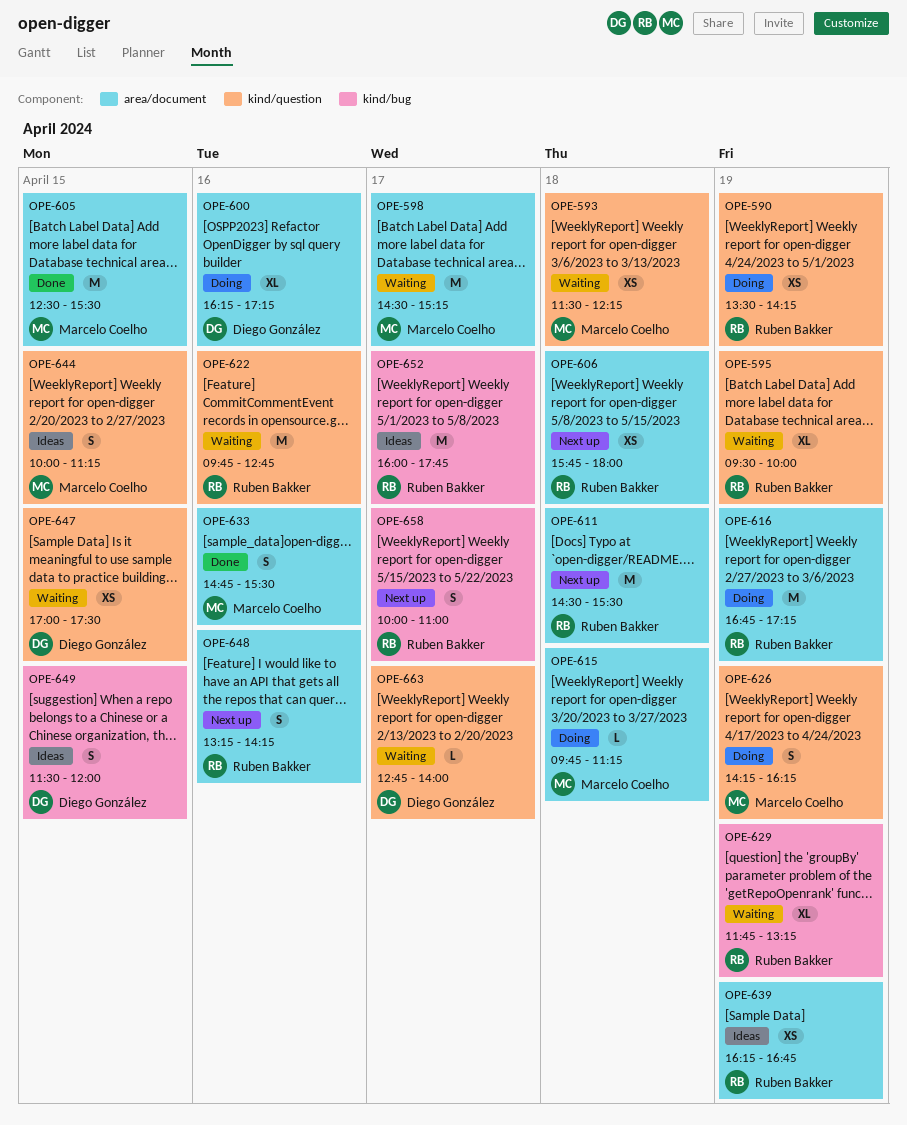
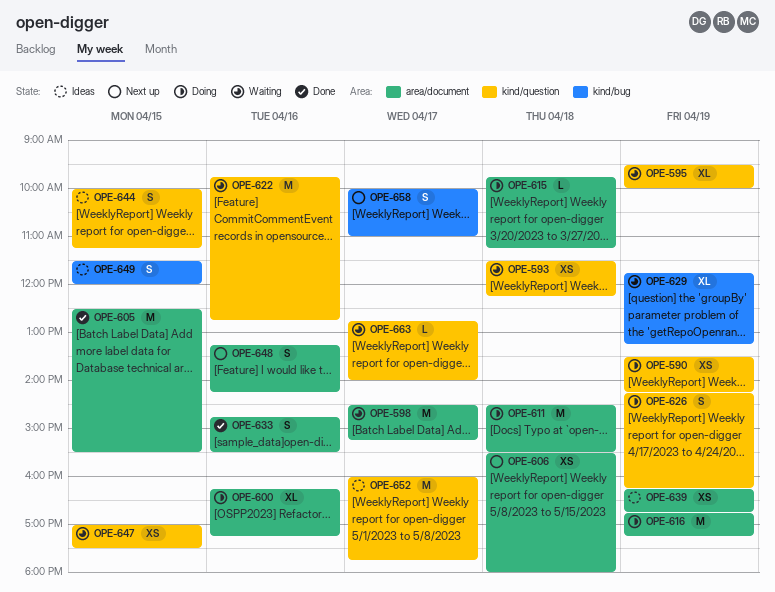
OPE-606, begins: 15:45 -> 15:30
OPE-611, status: Next up -> Doing
OPE-652, label: kind/bug -> kind/question

